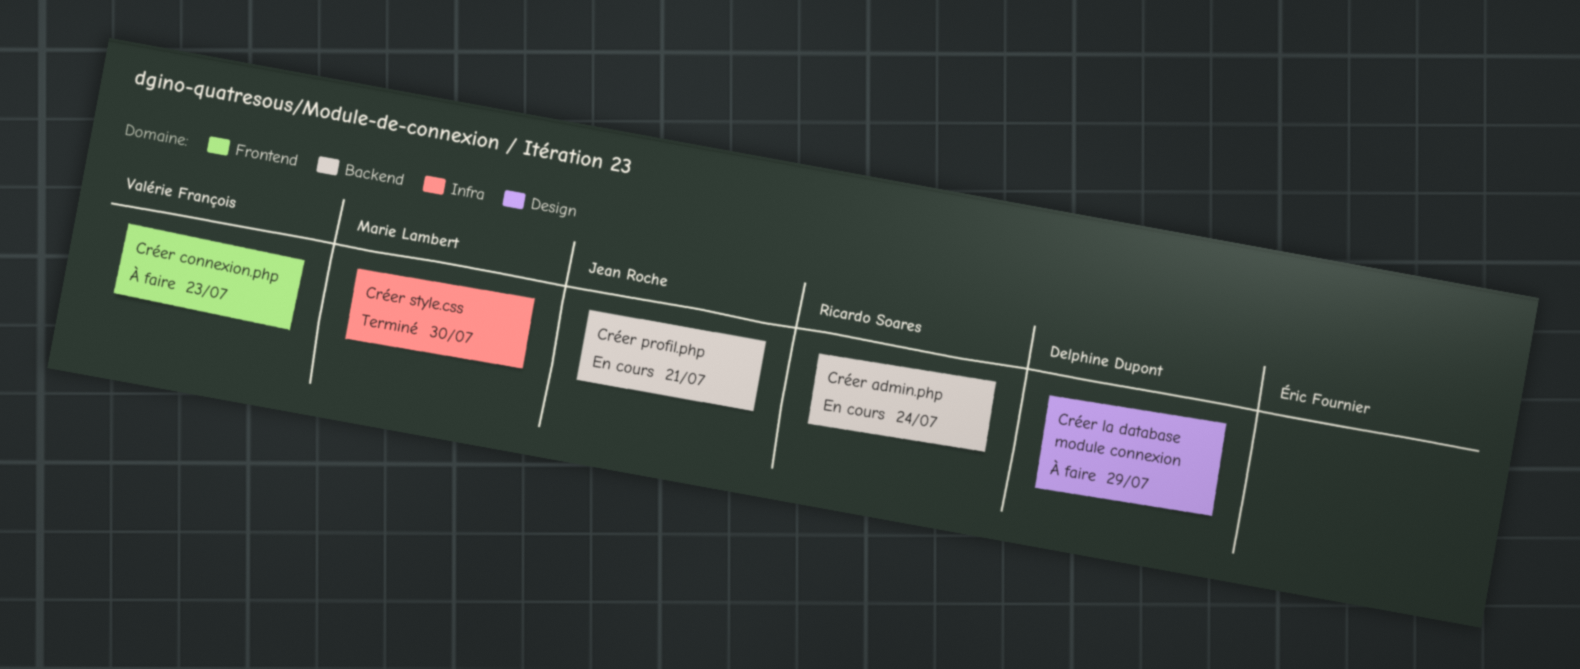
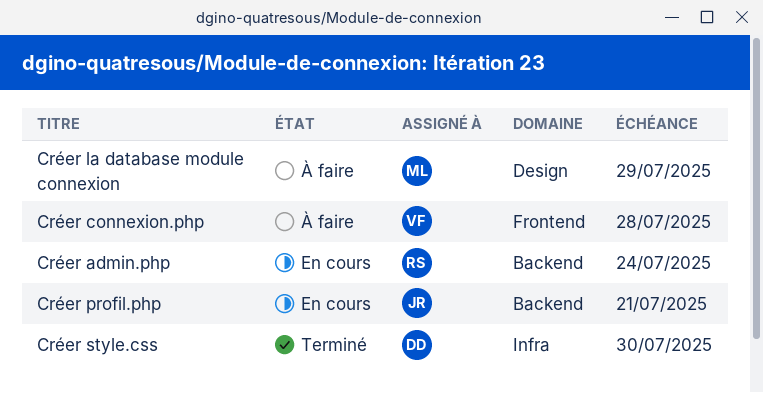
Créer connexion.php, due: Jul 23 -> Jul 28
Créer la database module connexion, owner: Delphine Dupont -> Marie Lambert
Créer style.css, owner: Marie Lambert -> Delphine Dupont

